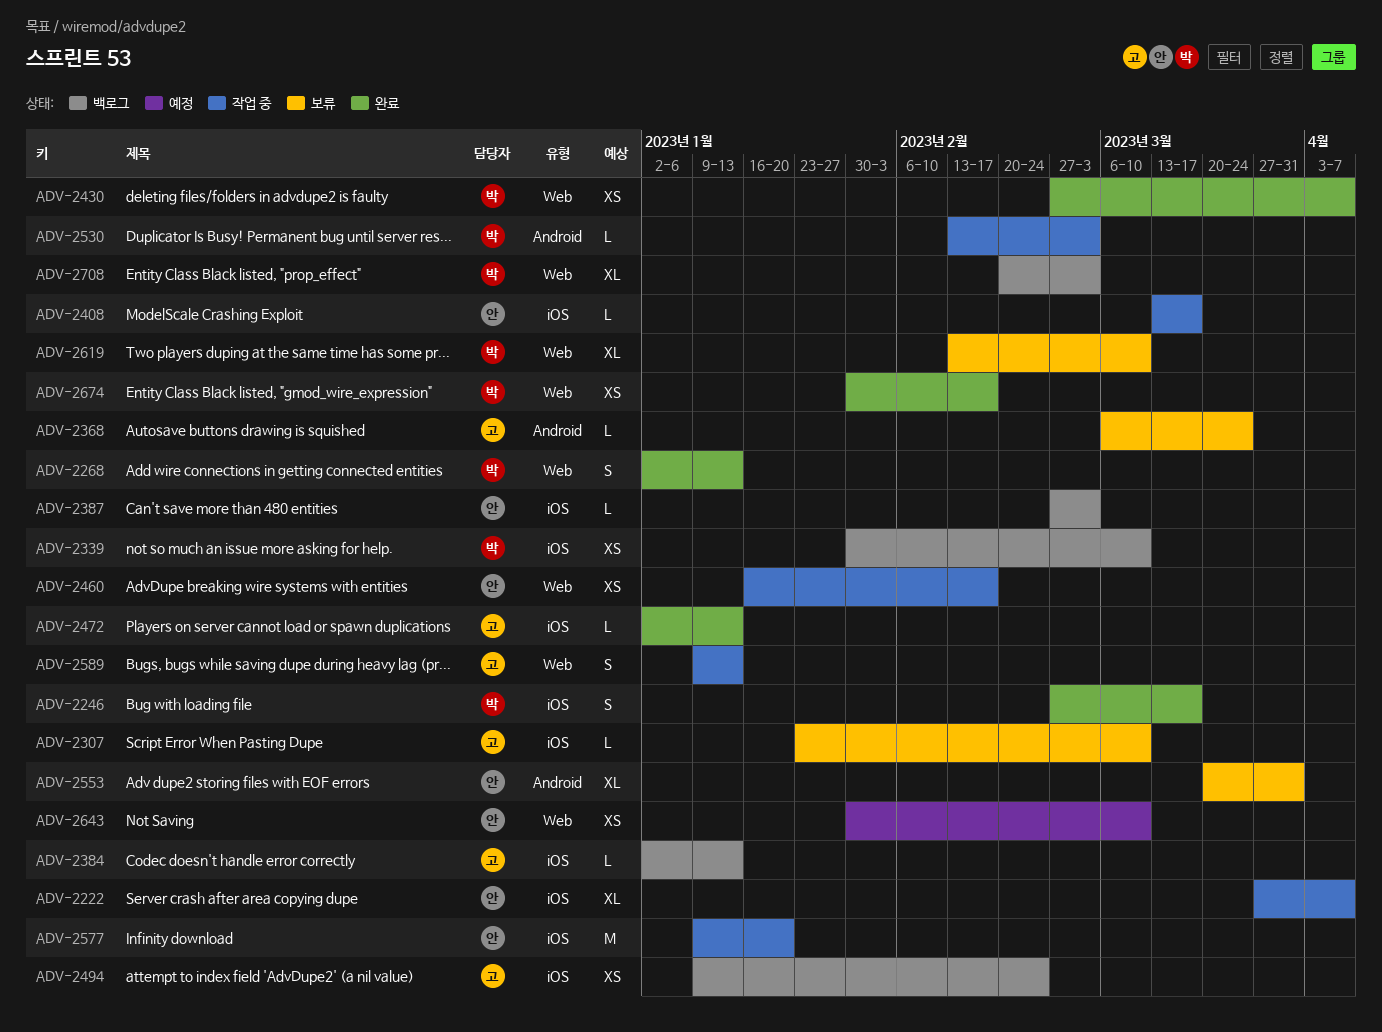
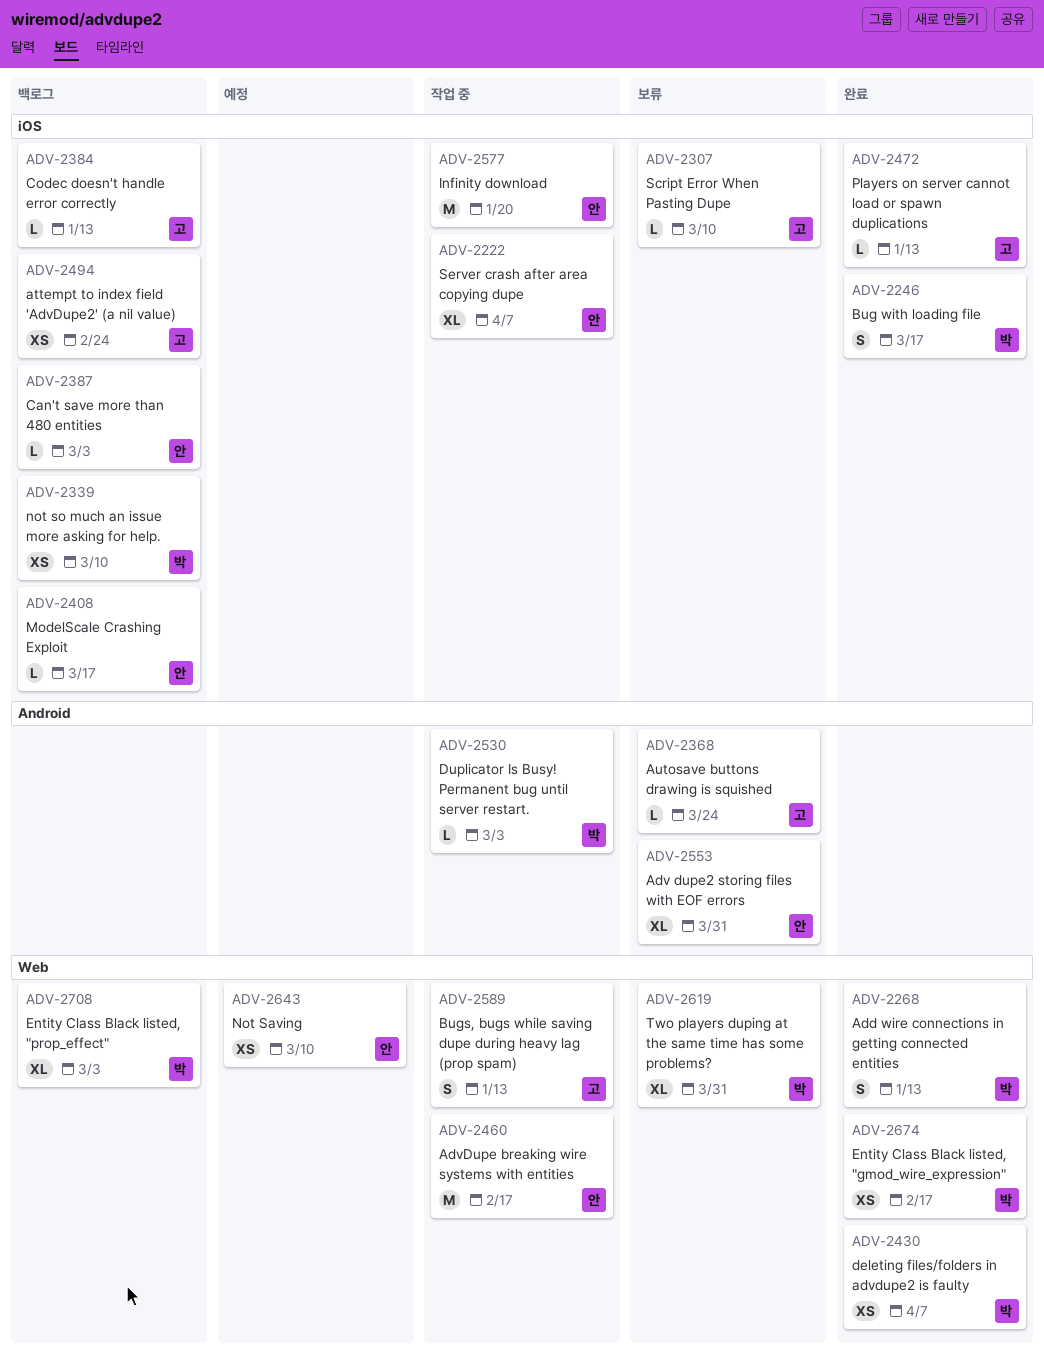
ADV-2408, status: 작업 중 -> 백로그
ADV-2460, estimate: XS -> M
ADV-2619, due: Mar 10 -> Mar 31

